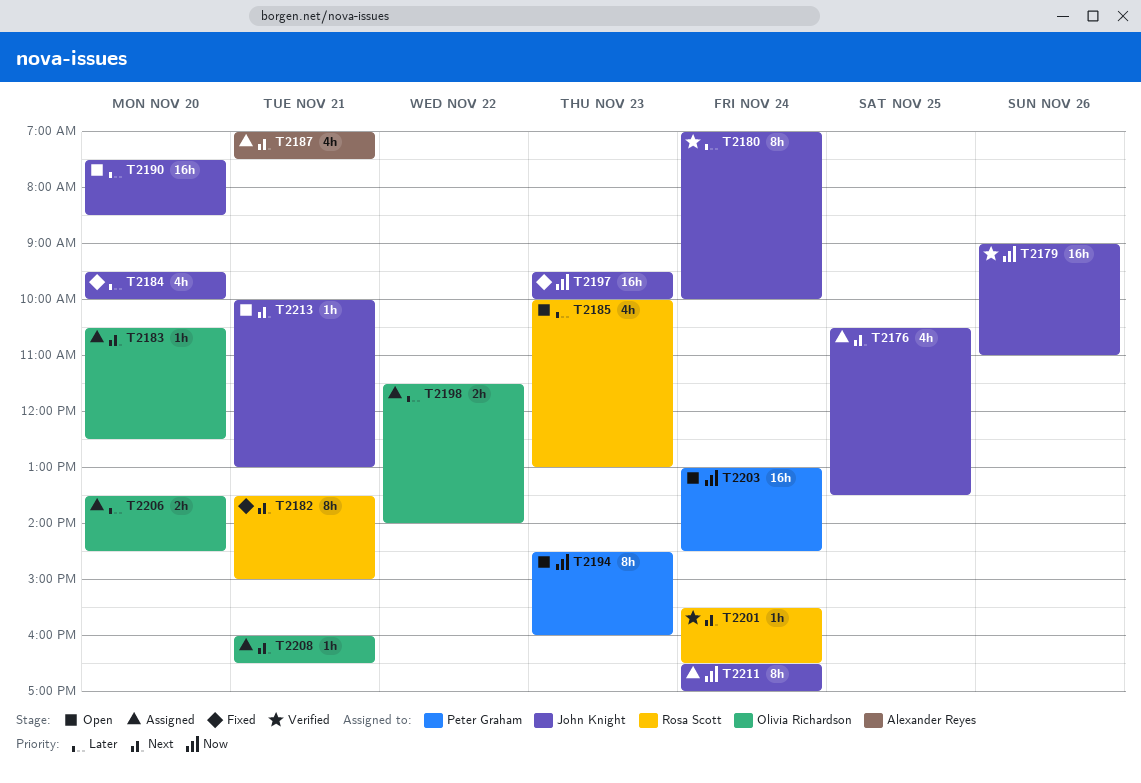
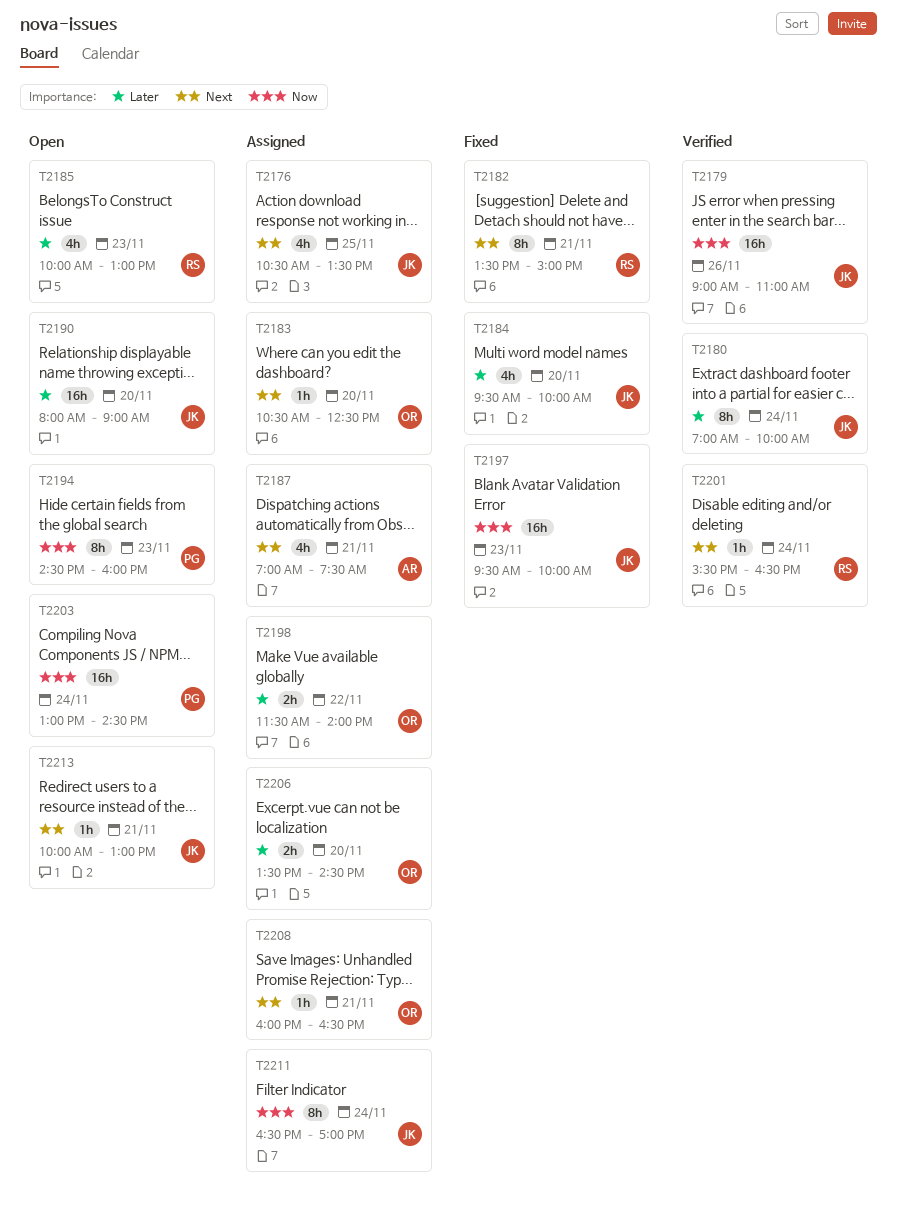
T2190, begins: 07:30 -> 08:00
T2190, ends: 08:30 -> 09:00

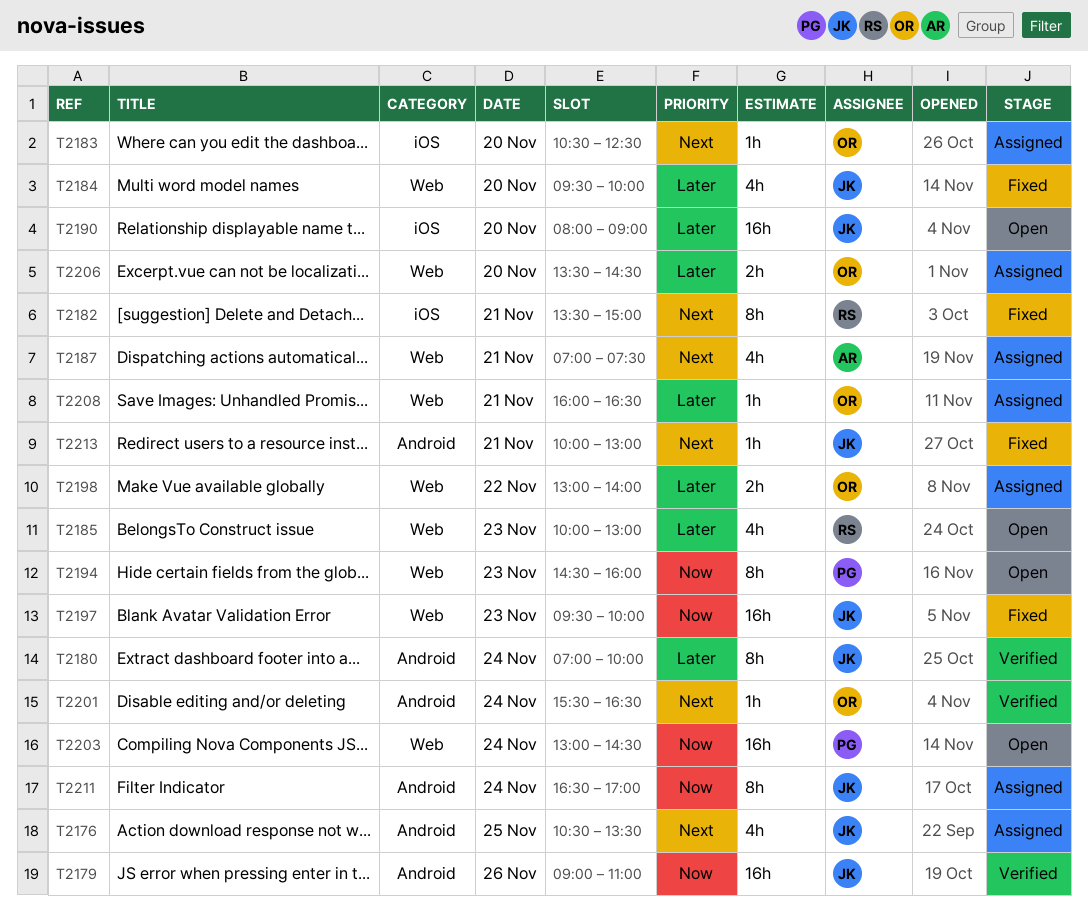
T2198, begins: 11:30 -> 13:00
T2201, owner: RS -> OR
T2208, priority: Next -> Later
T2213, status: Open -> Fixed

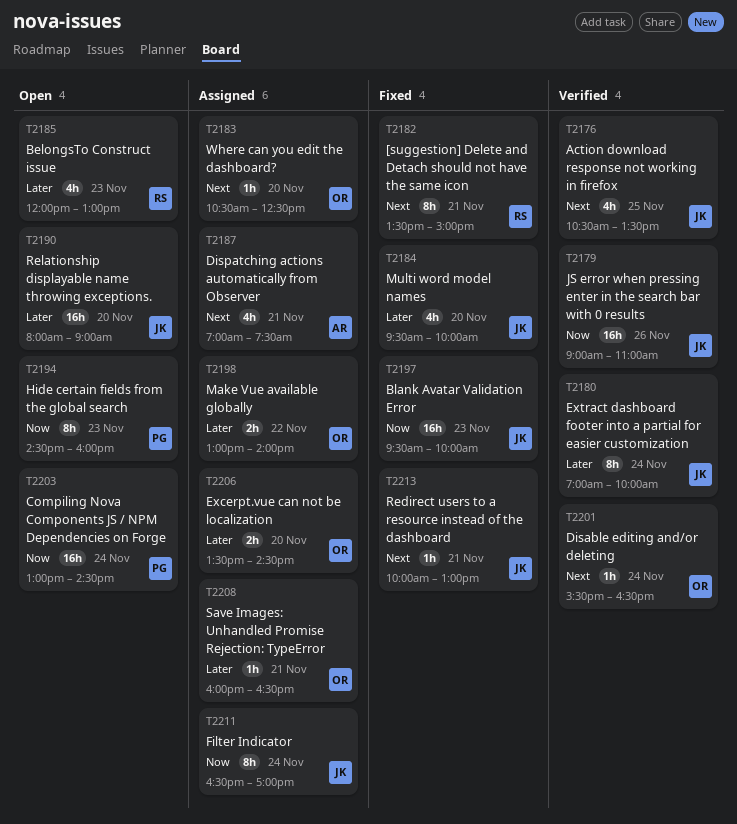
T2176, status: Assigned -> Verified
T2185, begins: 10:00 -> 12:00

